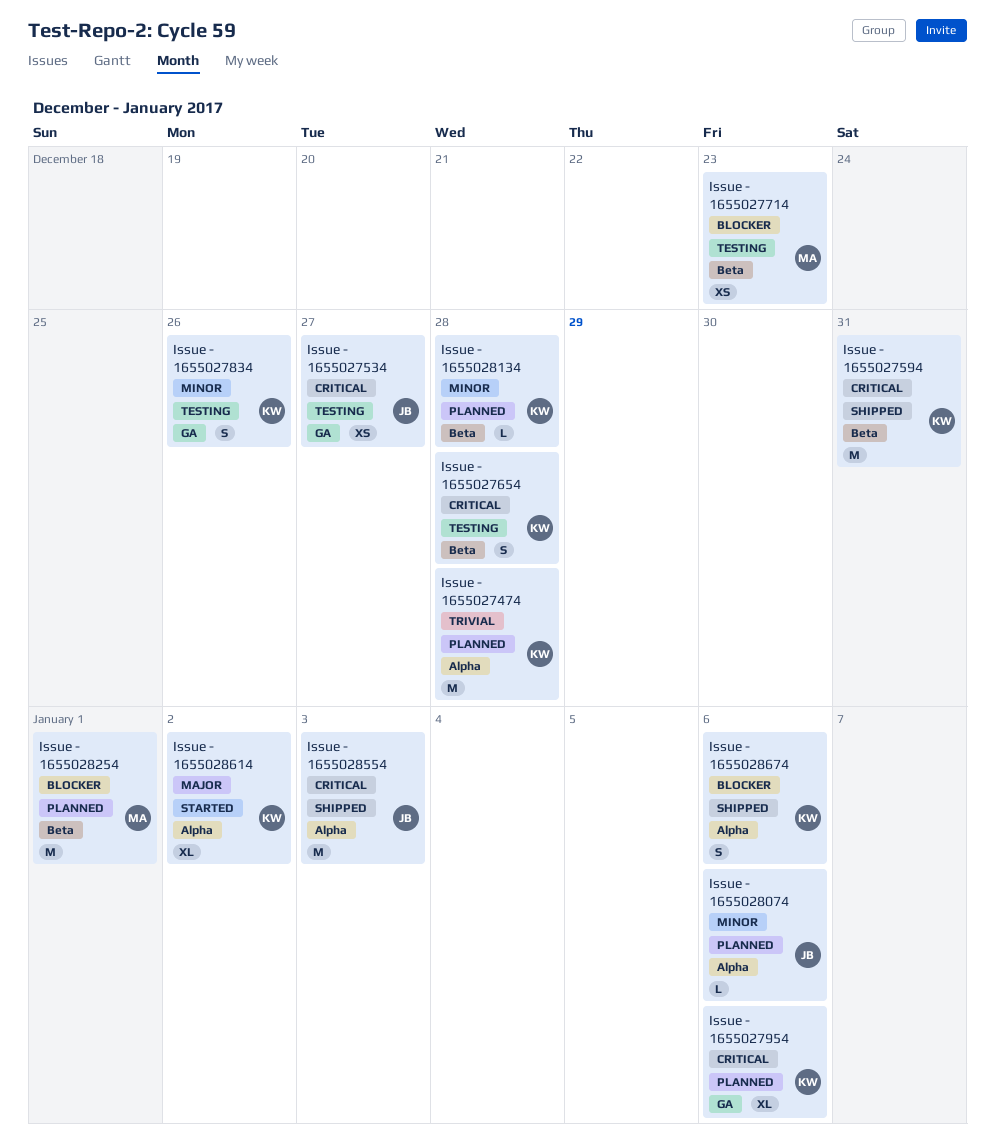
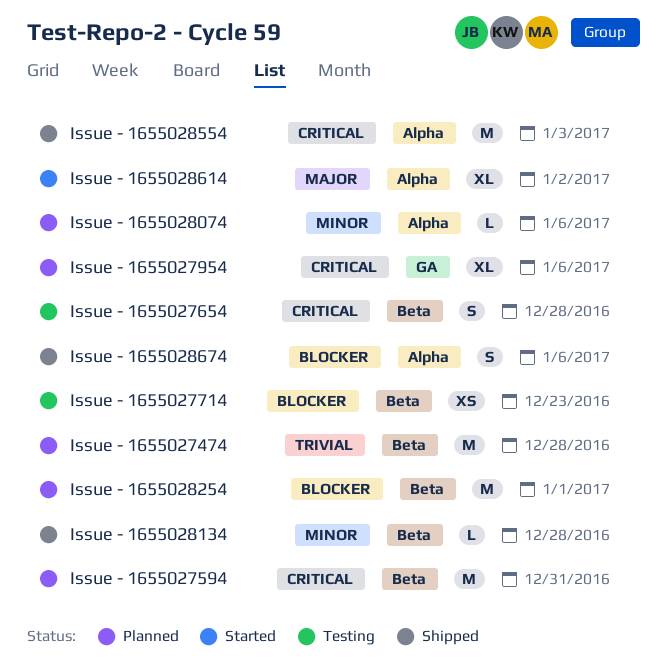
Issue - 1655027474, label: Alpha -> Beta
Issue - 1655027534: present -> none
Issue - 1655027594, status: Shipped -> Planned
Issue - 1655027834: present -> none
Issue - 1655028134, status: Planned -> Shipped

